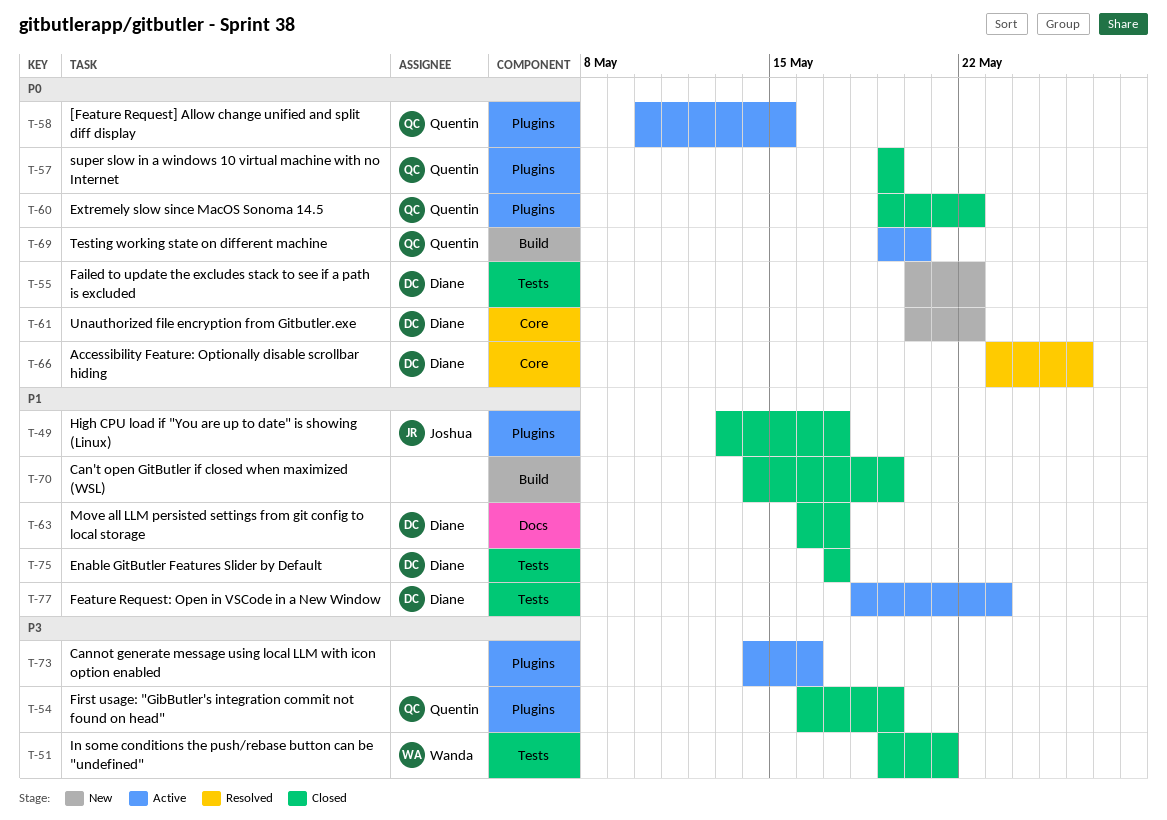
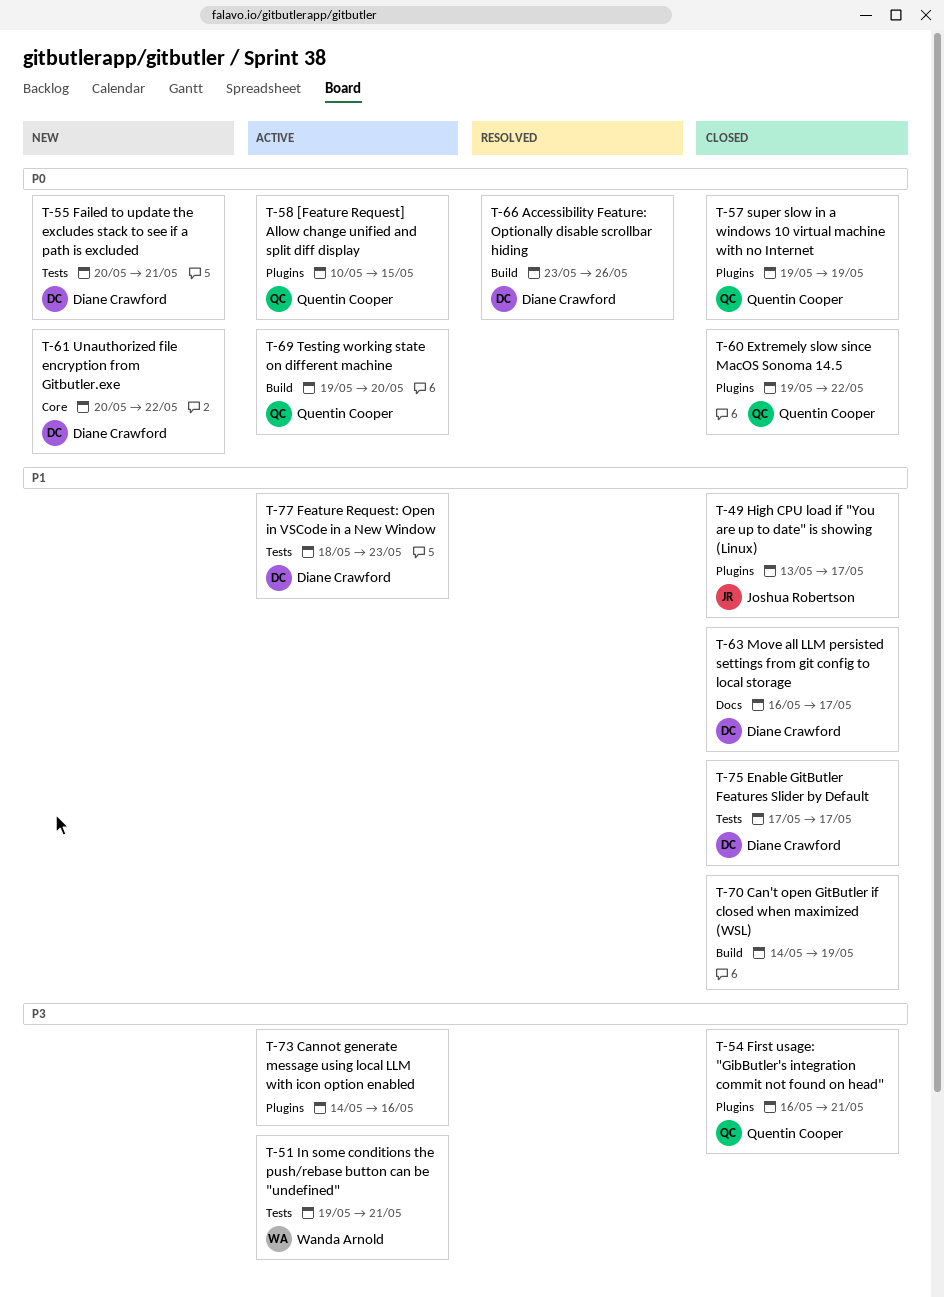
T-51, status: Closed -> Active
T-54, due: May 19 -> May 21
T-55, due: May 22 -> May 21
T-66, label: Core -> Build

